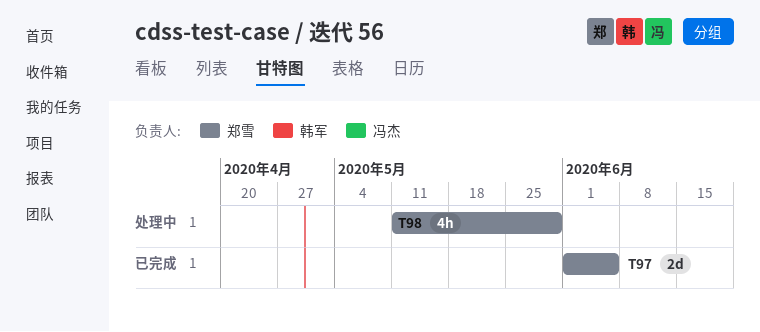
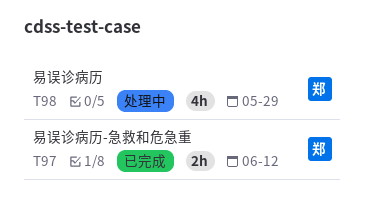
T97, estimate: 2d -> 2h
T97, due: Jun 5 -> Jun 12

